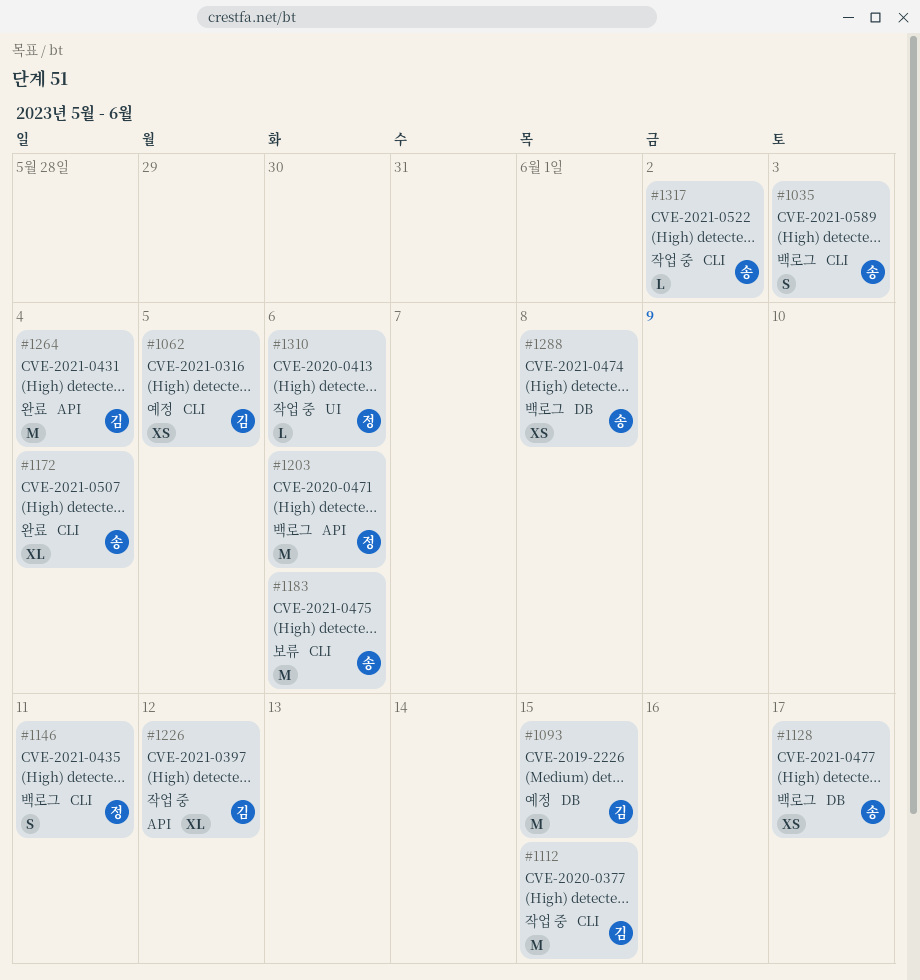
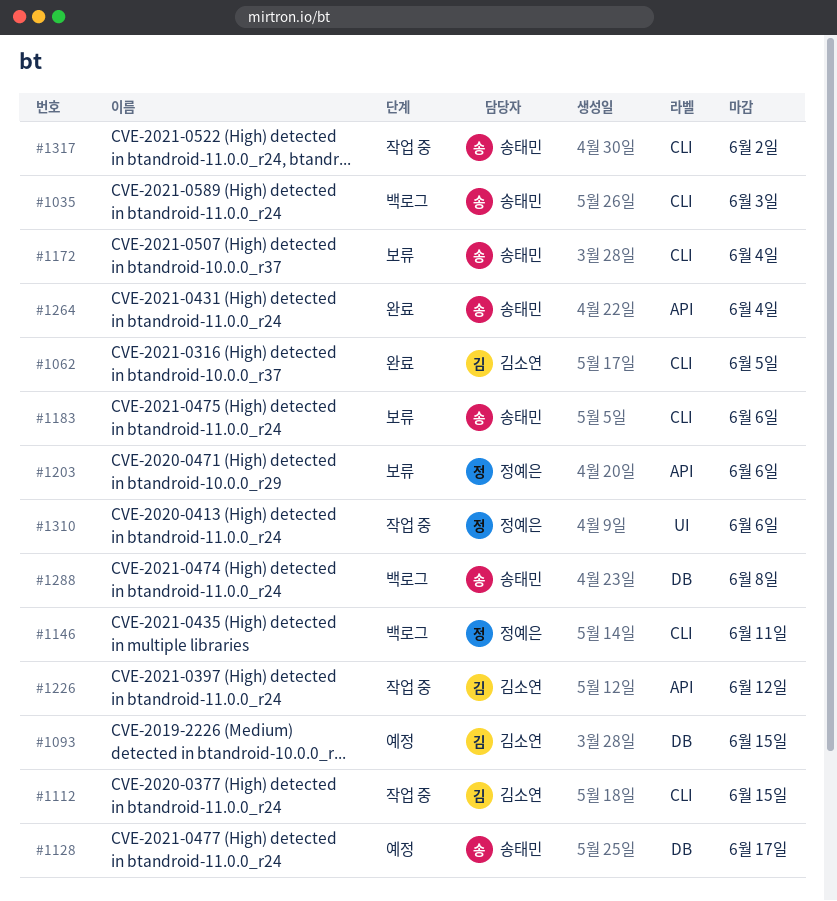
#1062, status: 예정 -> 완료
#1128, status: 백로그 -> 예정
#1172, status: 완료 -> 보류
#1203, status: 백로그 -> 보류
#1264, owner: 김소연 -> 송태민

